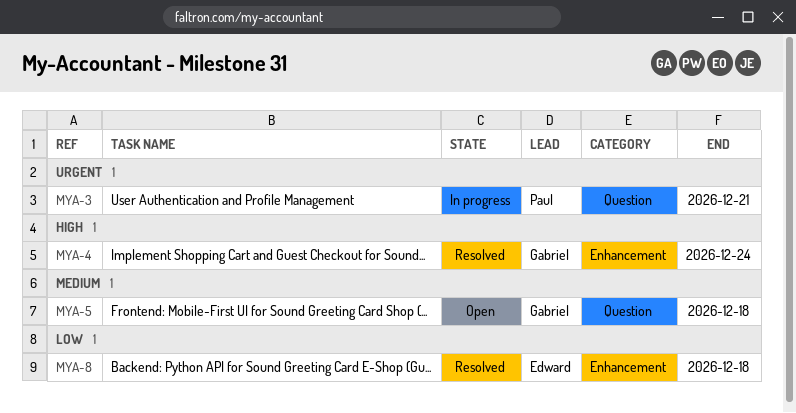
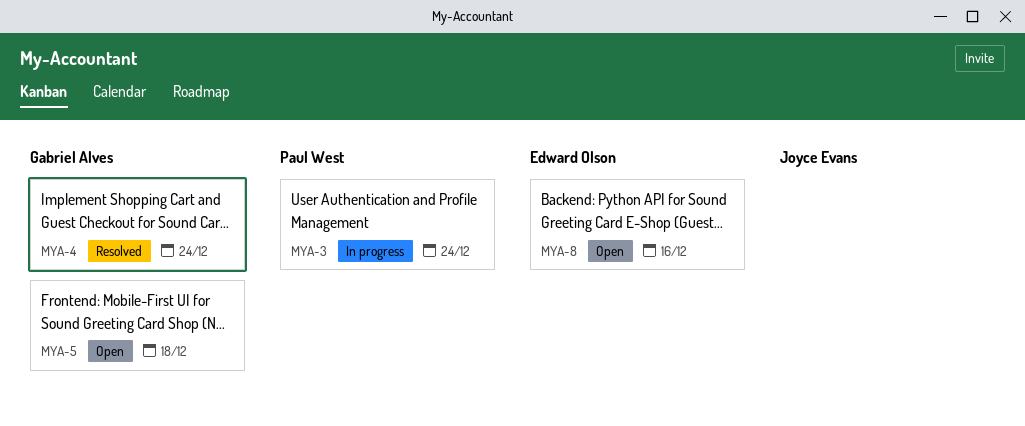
MYA-3, due: Dec 21 -> Dec 24
MYA-8, status: Resolved -> Open
MYA-8, due: Dec 18 -> Dec 16

